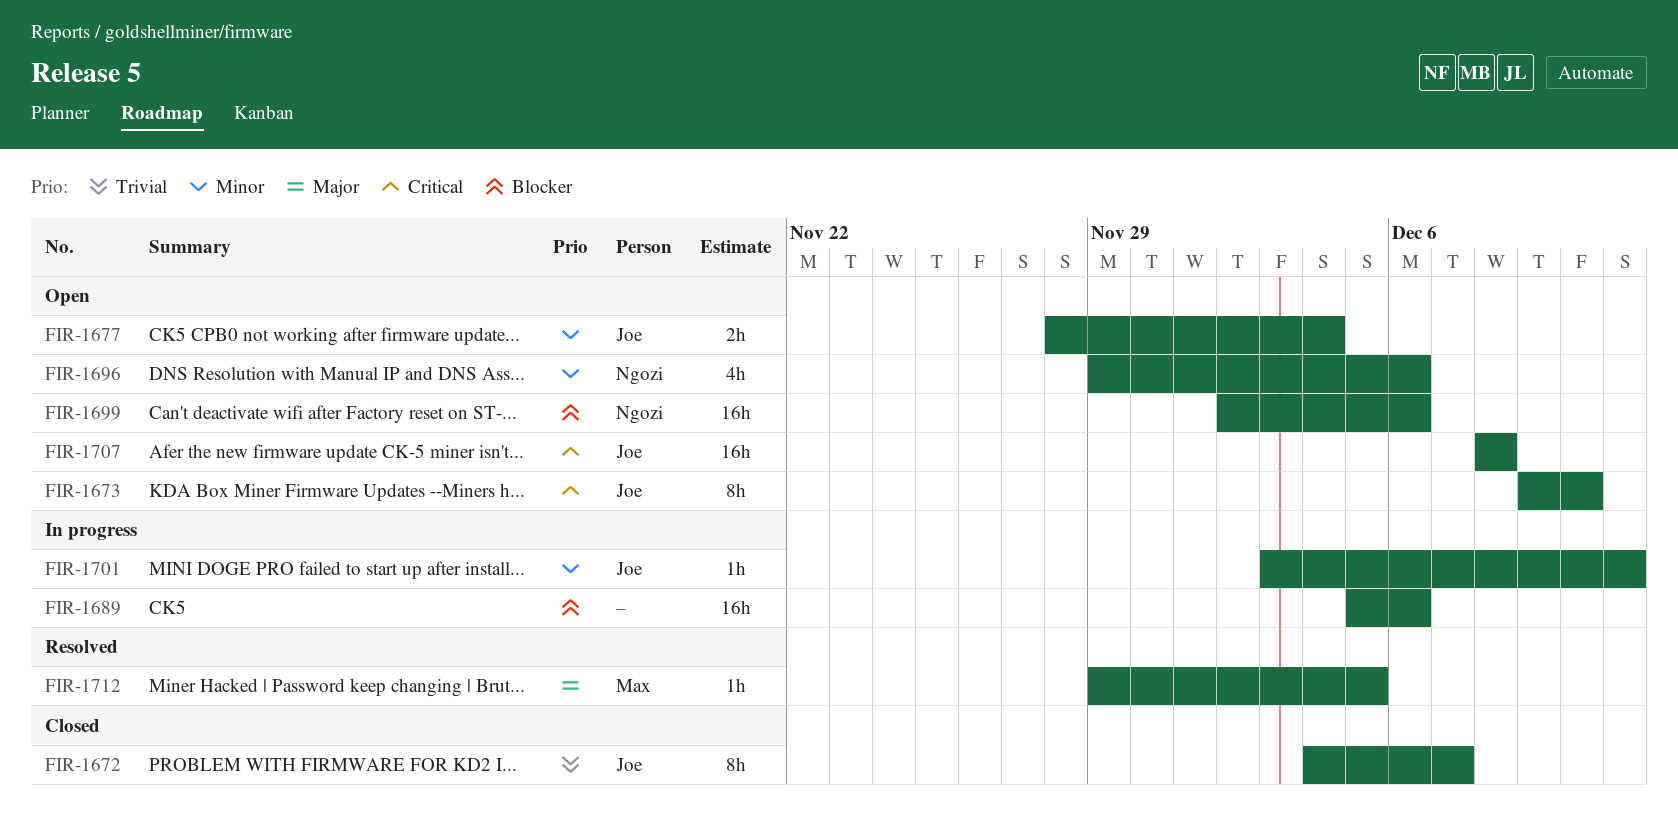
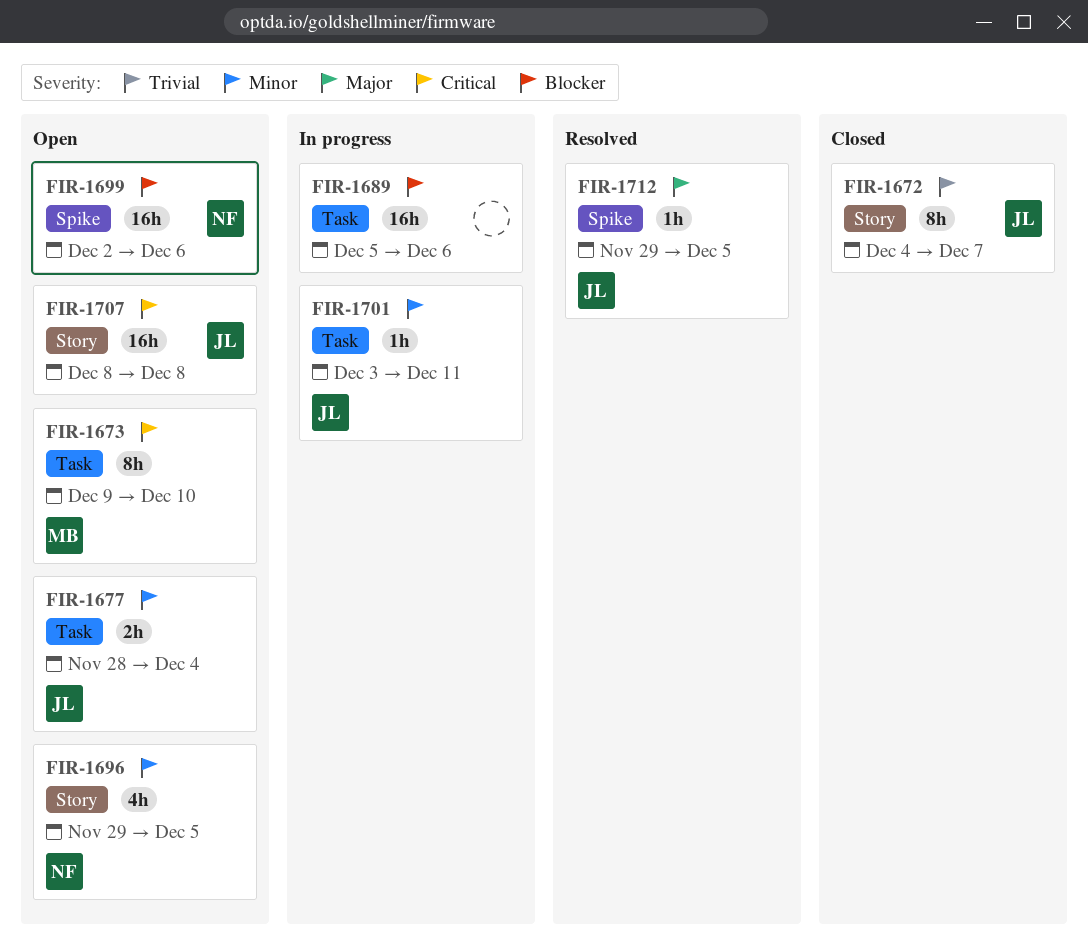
FIR-1673, owner: Joe -> Max
FIR-1696, due: Dec 6 -> Dec 5
FIR-1712, owner: Max -> Joe

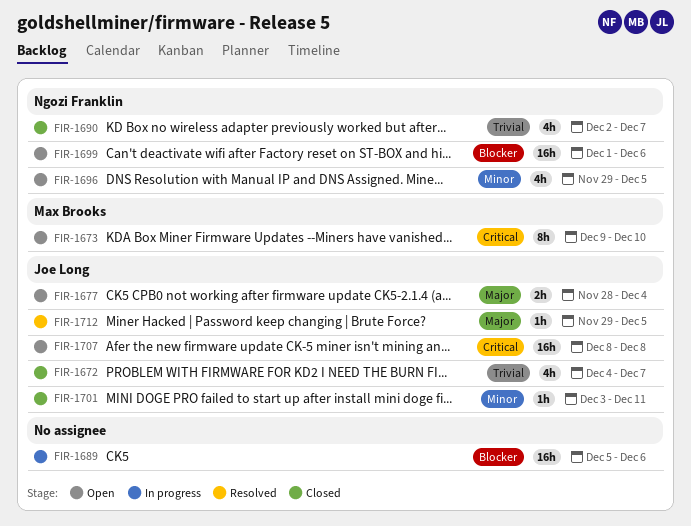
FIR-1672, estimate: 8h -> 4h
FIR-1677, priority: Minor -> Major
FIR-1690: none -> present
FIR-1699, start: Dec 2 -> Dec 1
FIR-1701, status: In progress -> Closed

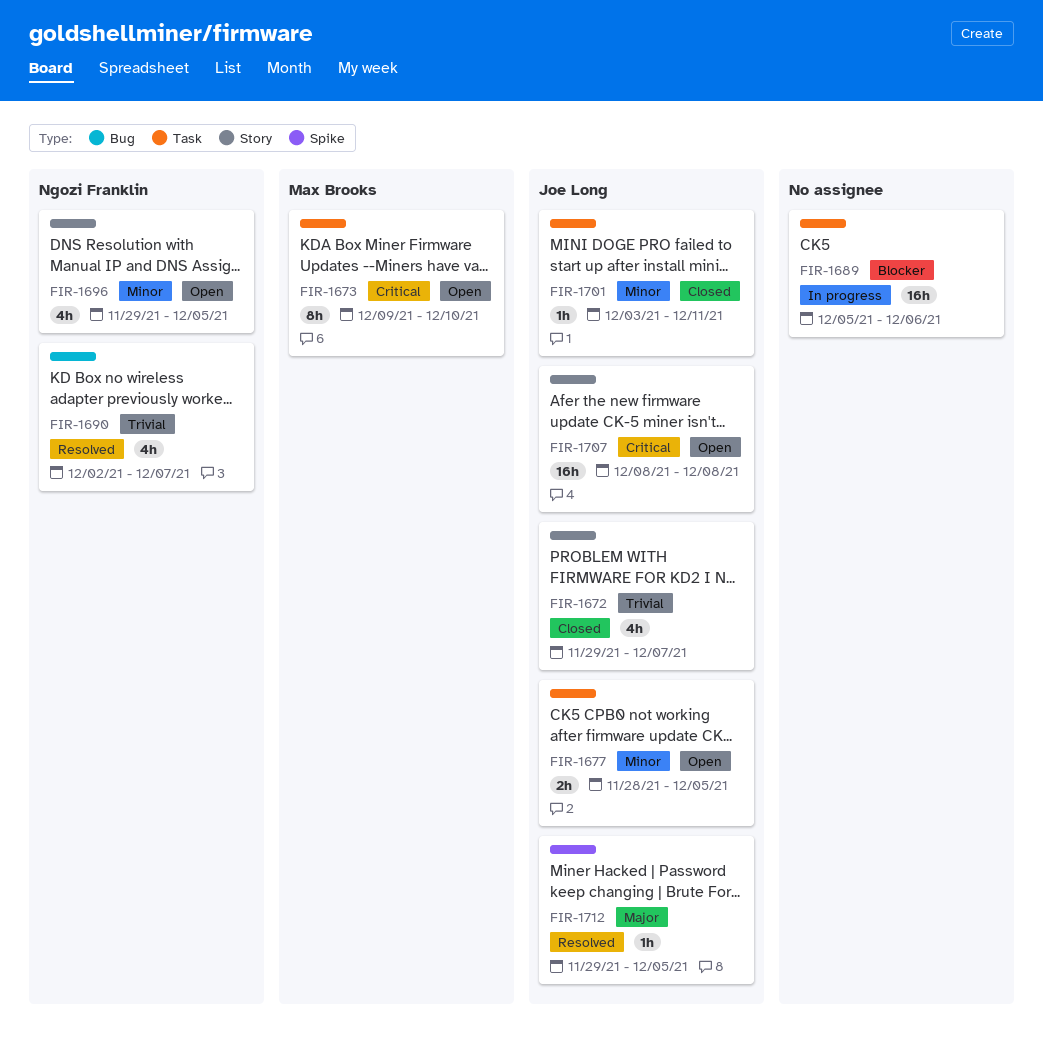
FIR-1672, start: Dec 4 -> Nov 29
FIR-1677, priority: Major -> Minor
FIR-1677, due: Dec 4 -> Dec 5
FIR-1690, status: Closed -> Resolved
FIR-1699: present -> none

